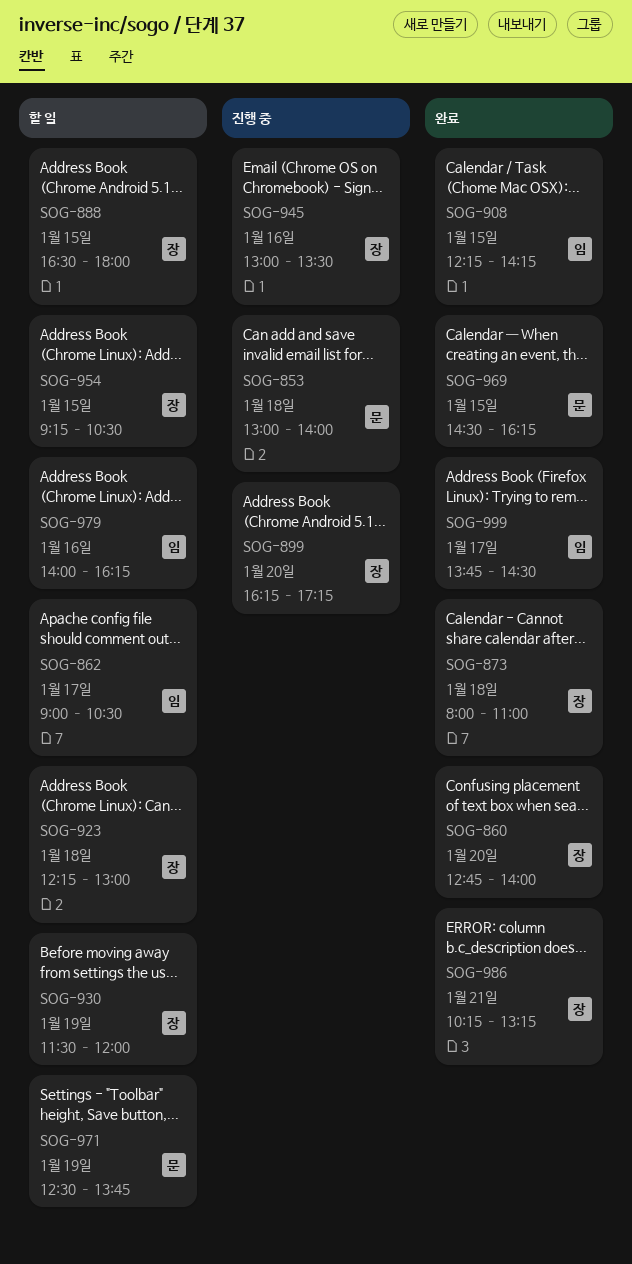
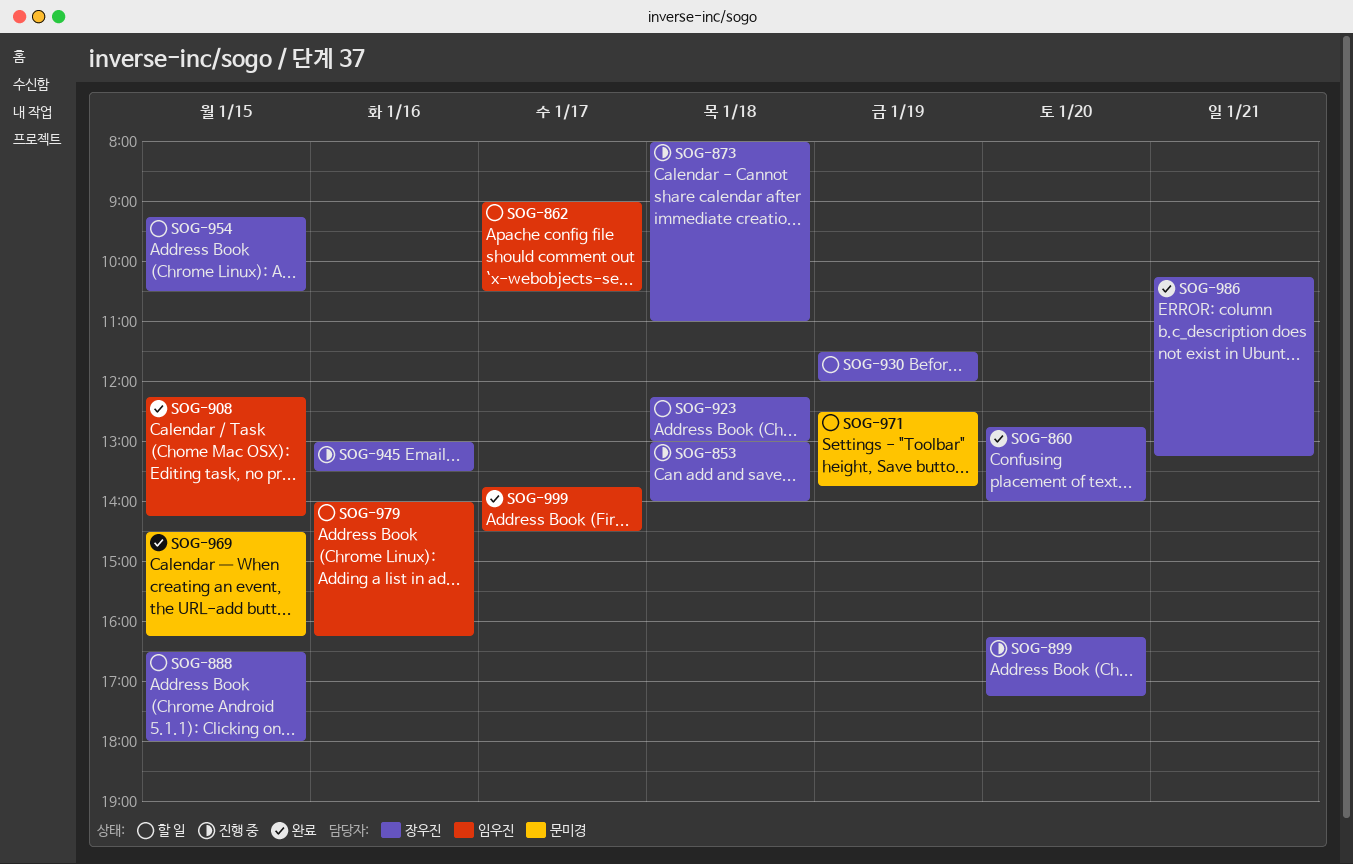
SOG-853, owner: 문미경 -> 장우진
SOG-873, status: 완료 -> 진행 중

